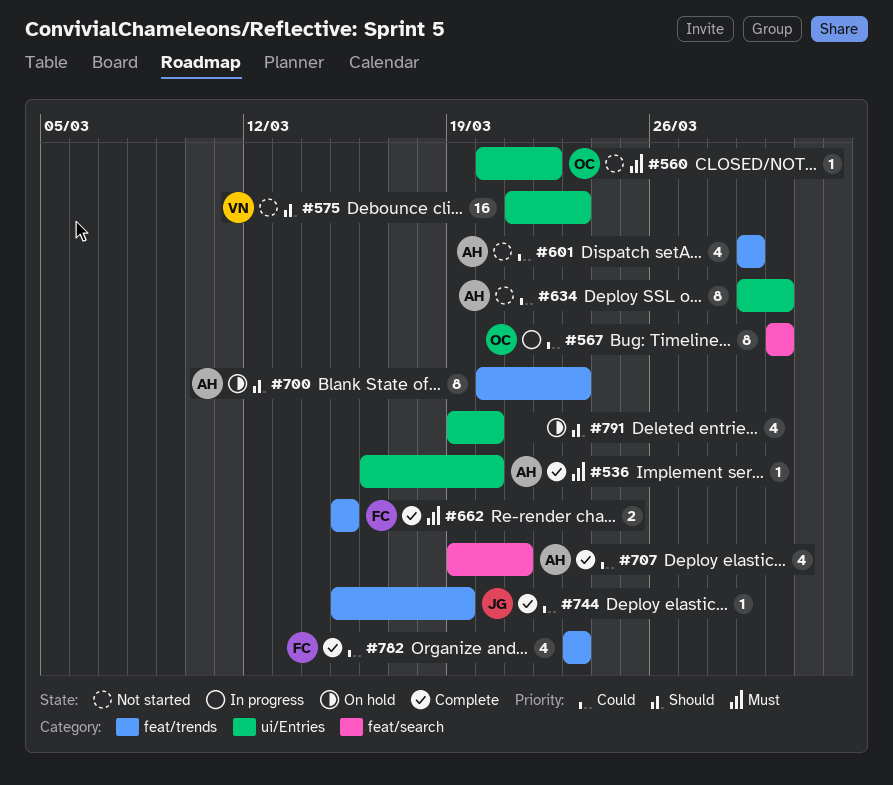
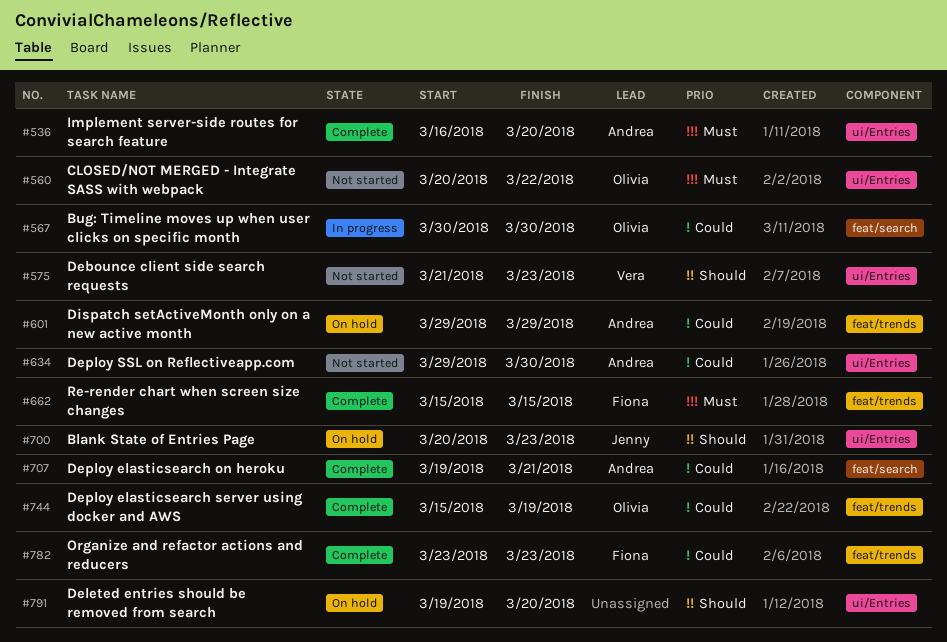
#601, status: Not started -> On hold
#700, owner: Andrea -> Jenny
#700, label: feat/trends -> ui/Entries
#744, owner: Jenny -> Olivia

